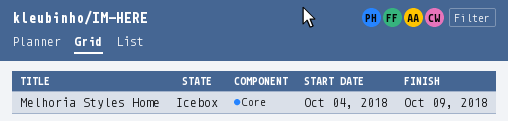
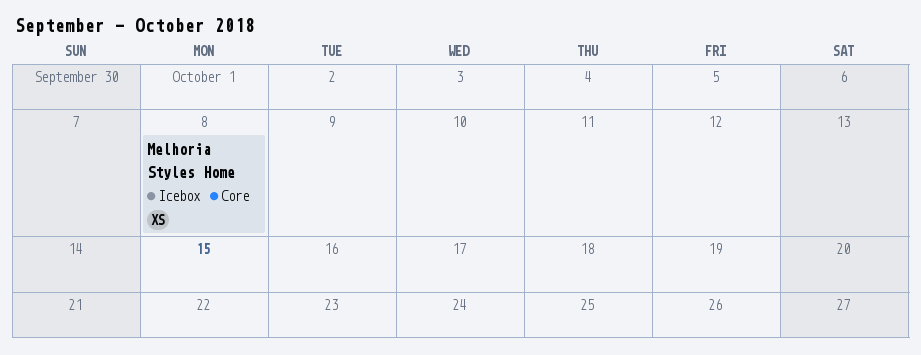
Melhoria Styles Home, due: Oct 9 -> Oct 8

